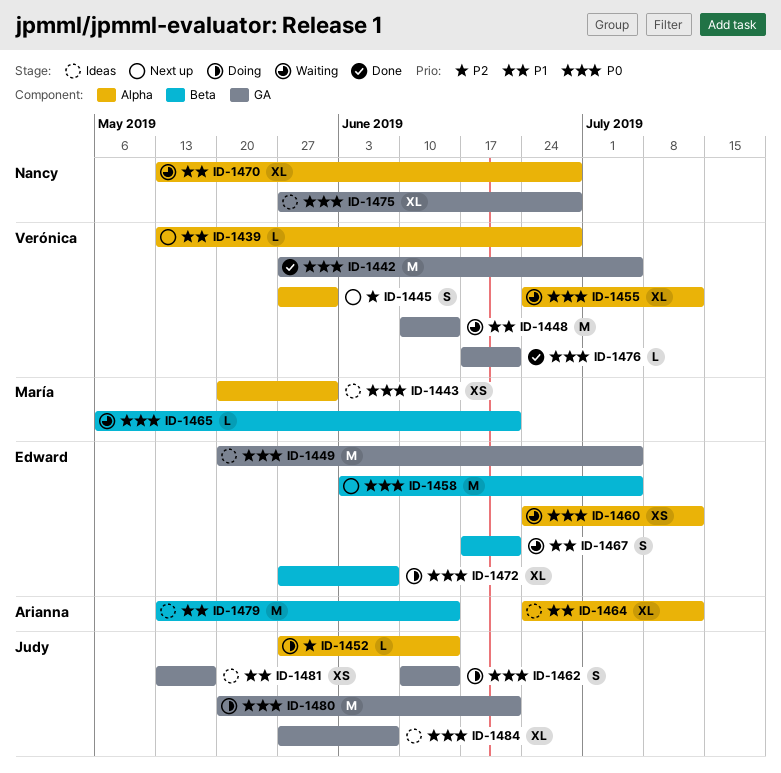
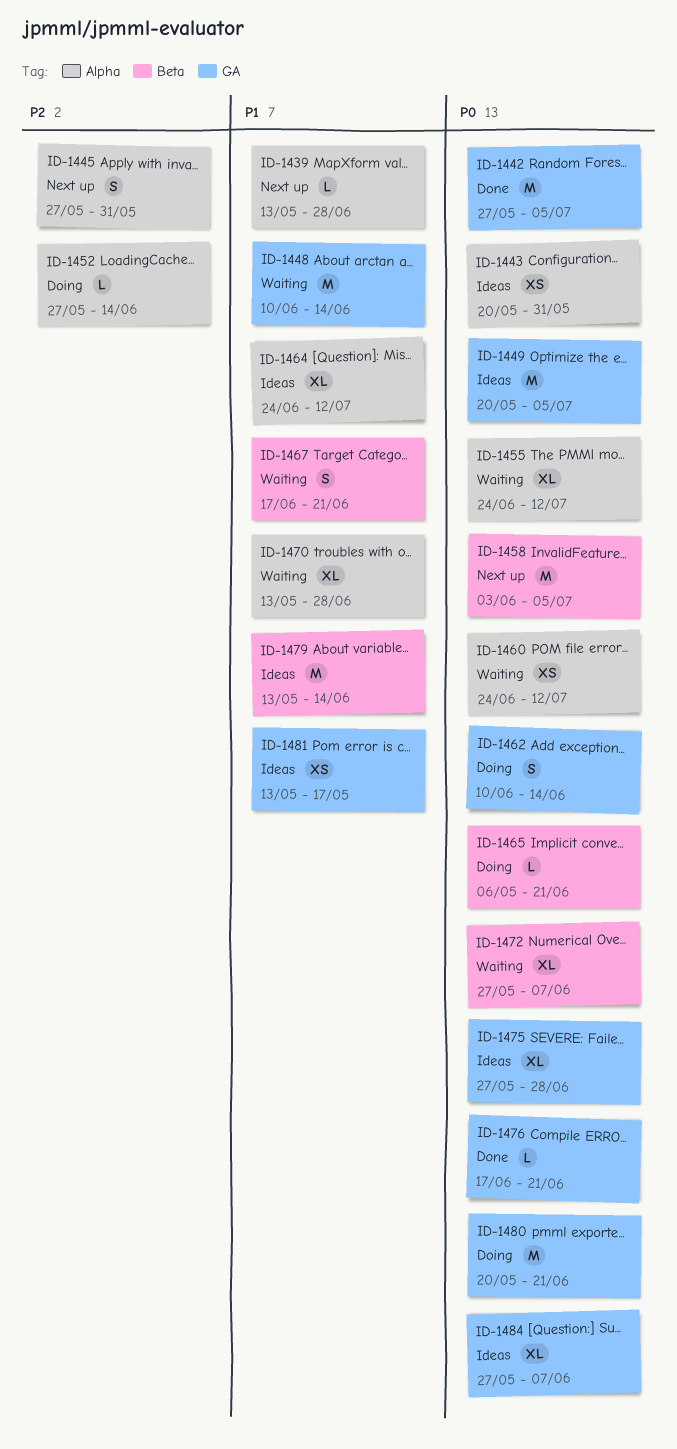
ID-1465, status: Waiting -> Doing
ID-1472, status: Doing -> Waiting

